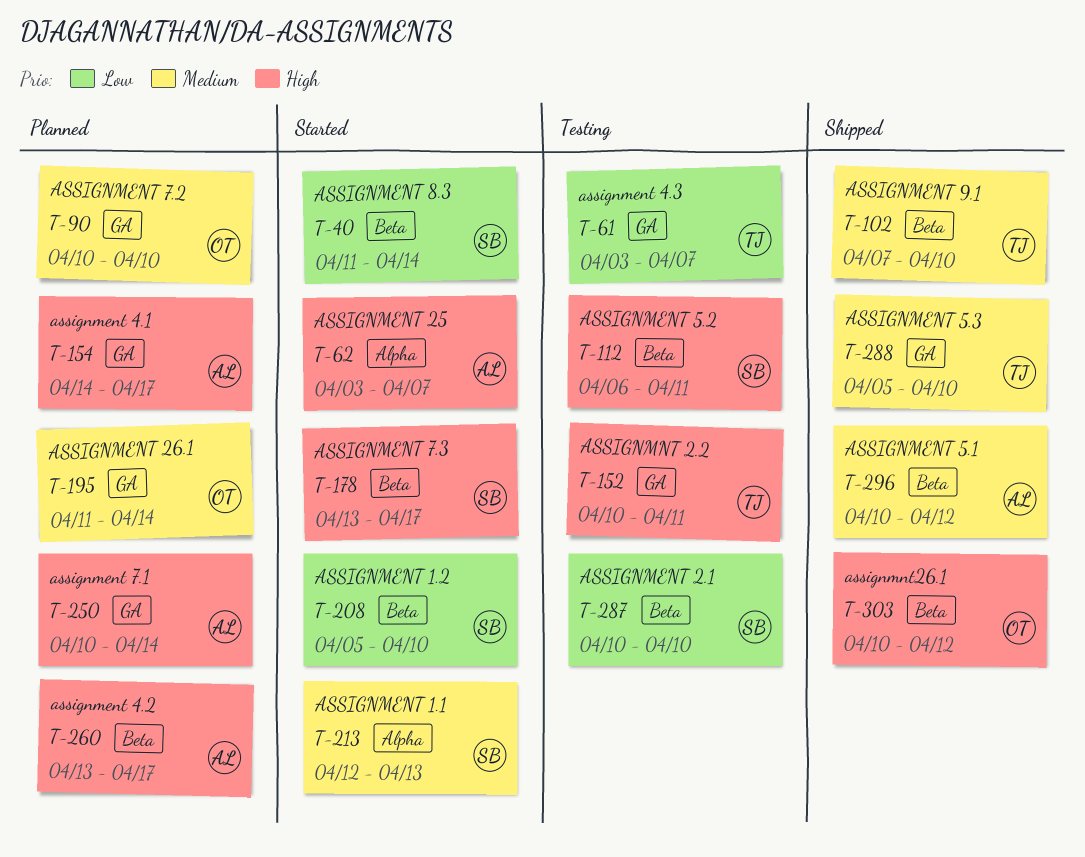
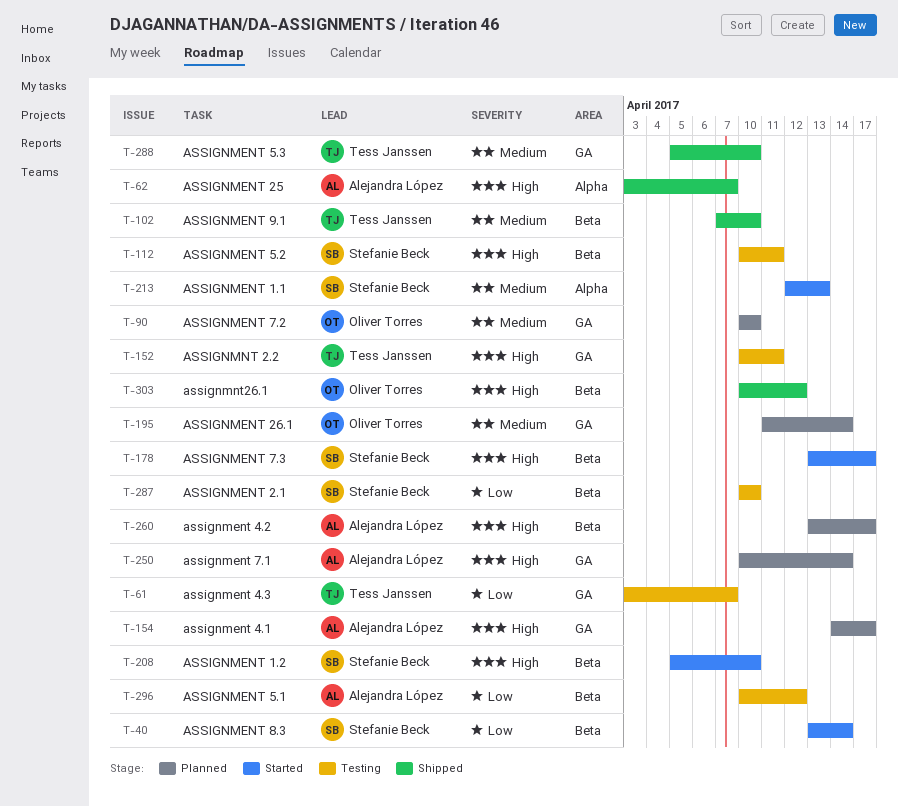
T-40, start: Apr 11 -> Apr 13
T-62, status: Started -> Shipped
T-112, start: Apr 6 -> Apr 10
T-208, priority: Low -> High
T-296, status: Shipped -> Testing
T-296, priority: Medium -> Low

